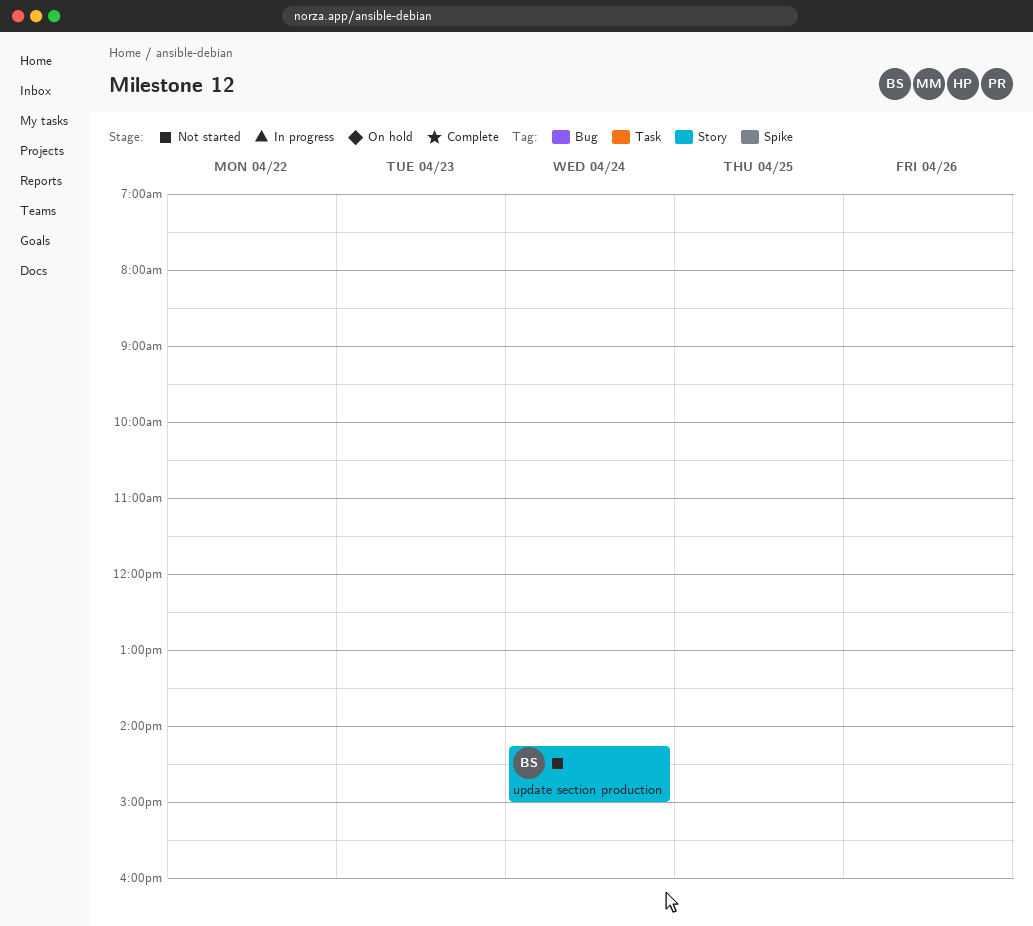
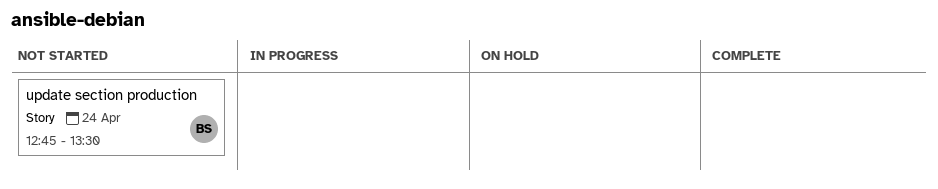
update section production, begins: 14:15 -> 12:45
update section production, ends: 15:00 -> 13:30

